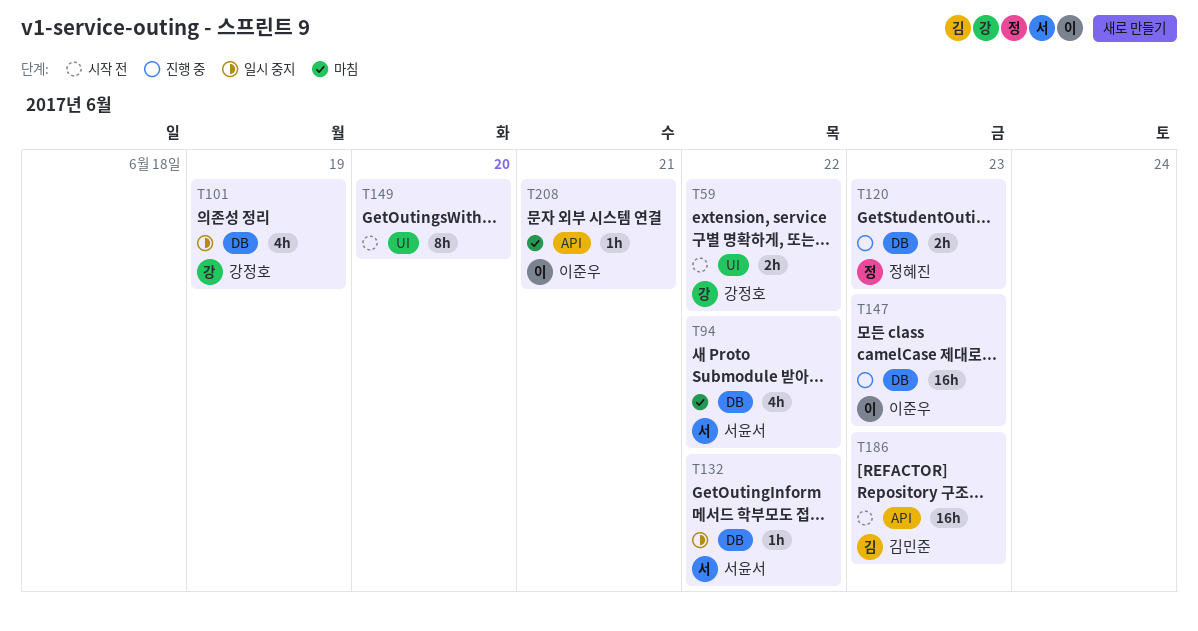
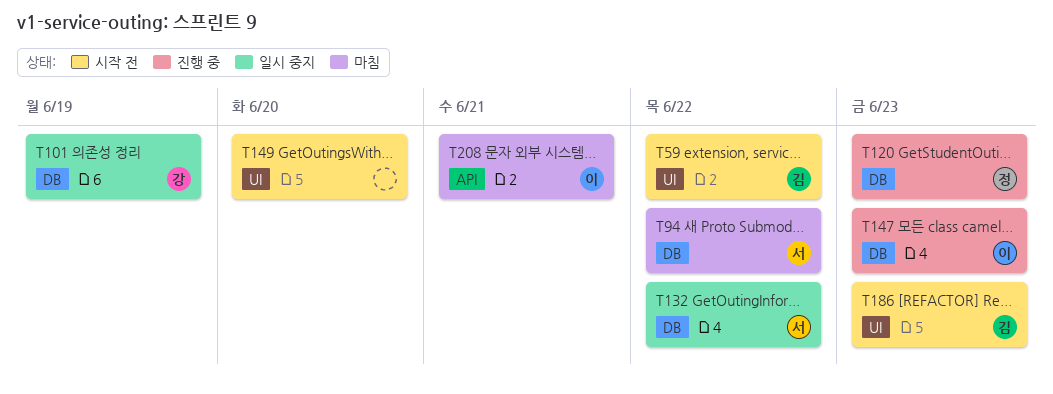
T59, owner: 강정호 -> 김민준
T186, label: API -> UI

